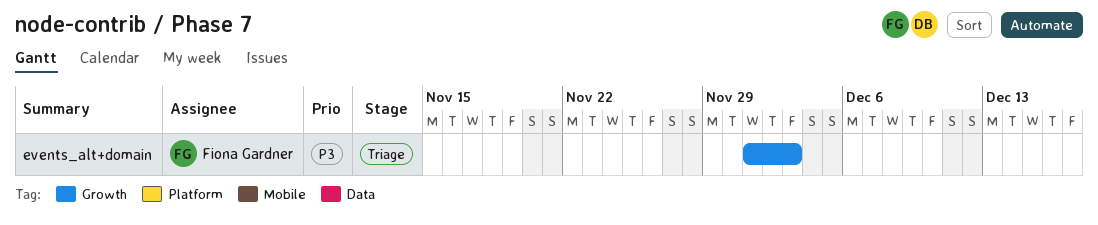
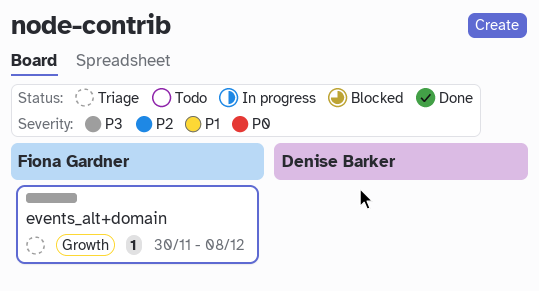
events_alt+domain, start: Dec 1 -> Nov 30
events_alt+domain, due: Dec 3 -> Dec 8

